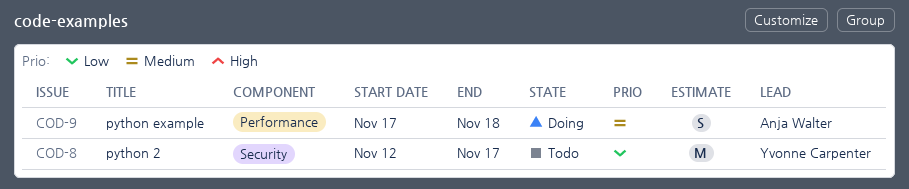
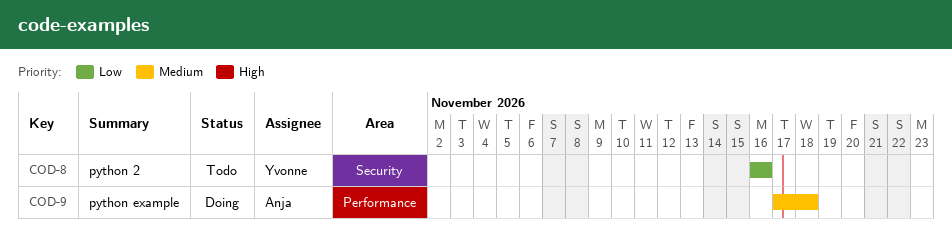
COD-8, start: Nov 12 -> Nov 16
COD-8, due: Nov 17 -> Nov 16

